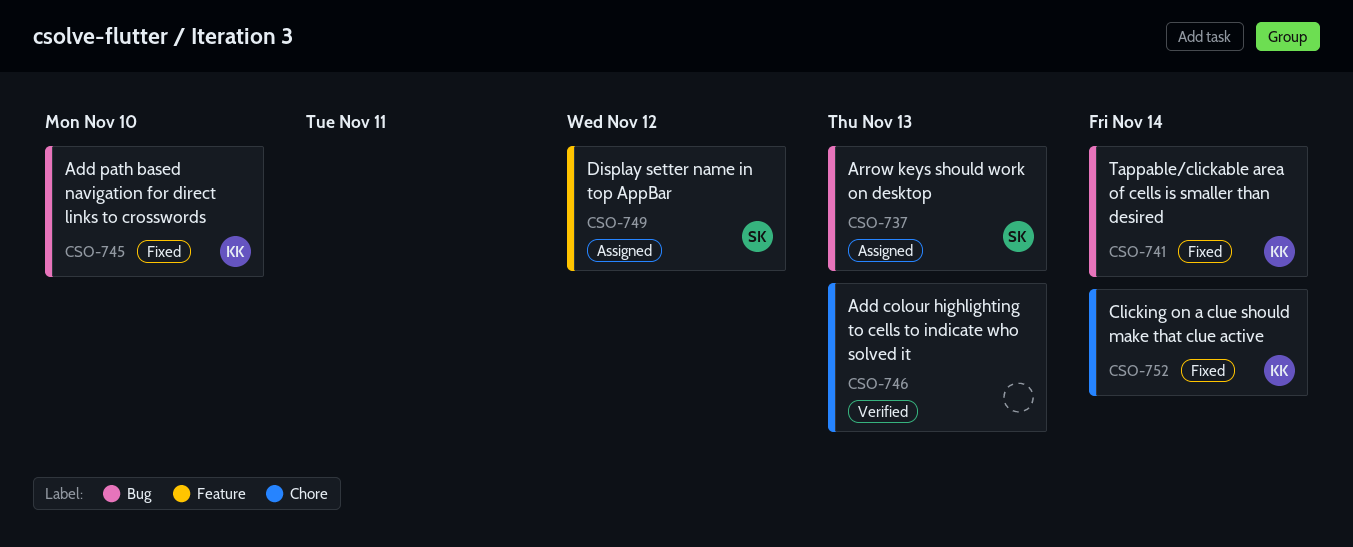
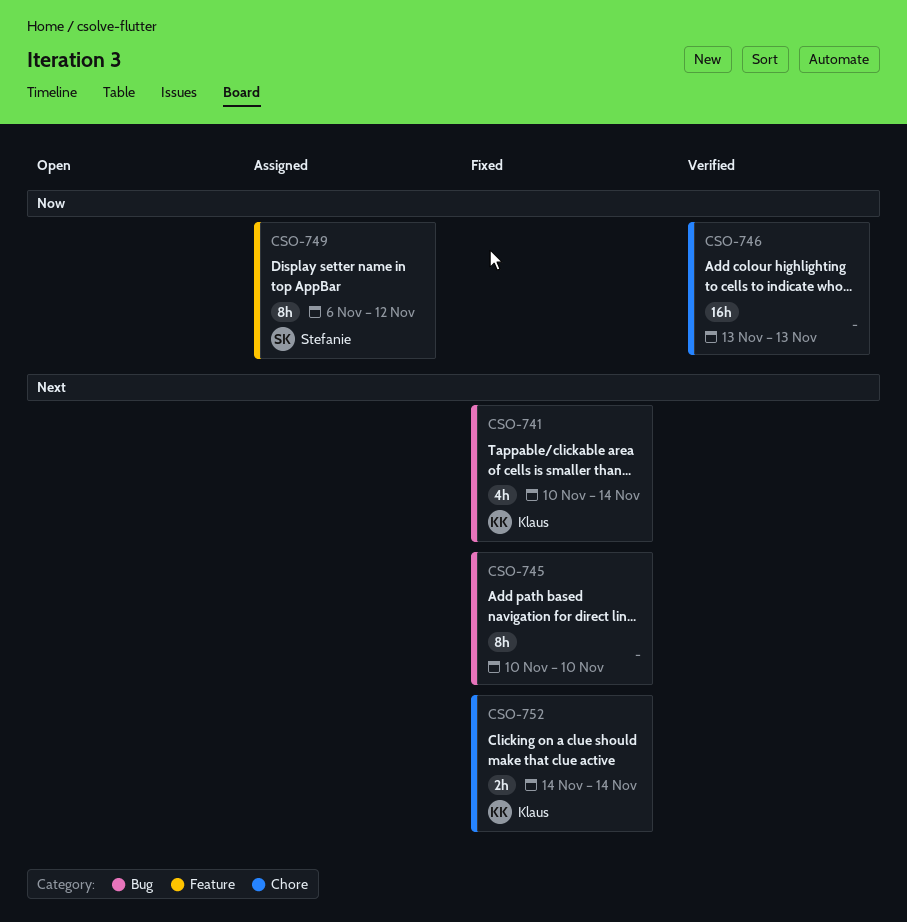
CSO-737: present -> none
CSO-745, owner: Klaus -> none

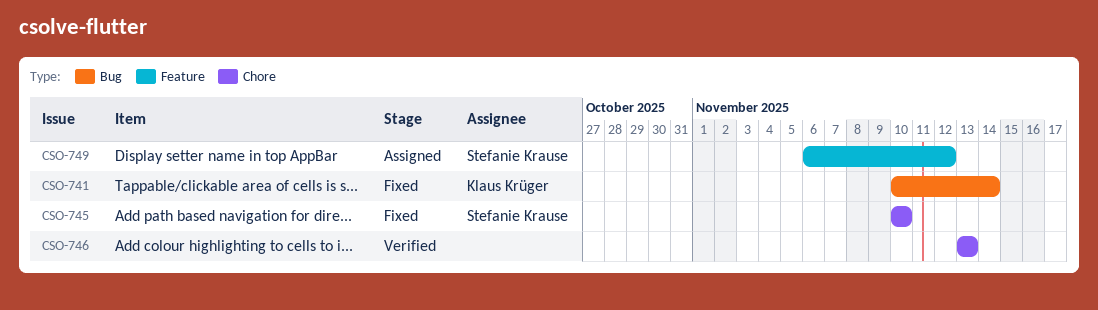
CSO-745, owner: none -> Stefanie Krause
CSO-745, label: Bug -> Chore
CSO-752: present -> none

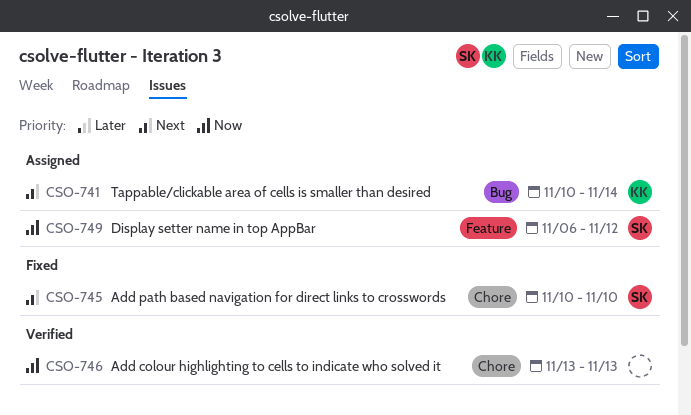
CSO-741, status: Fixed -> Assigned

